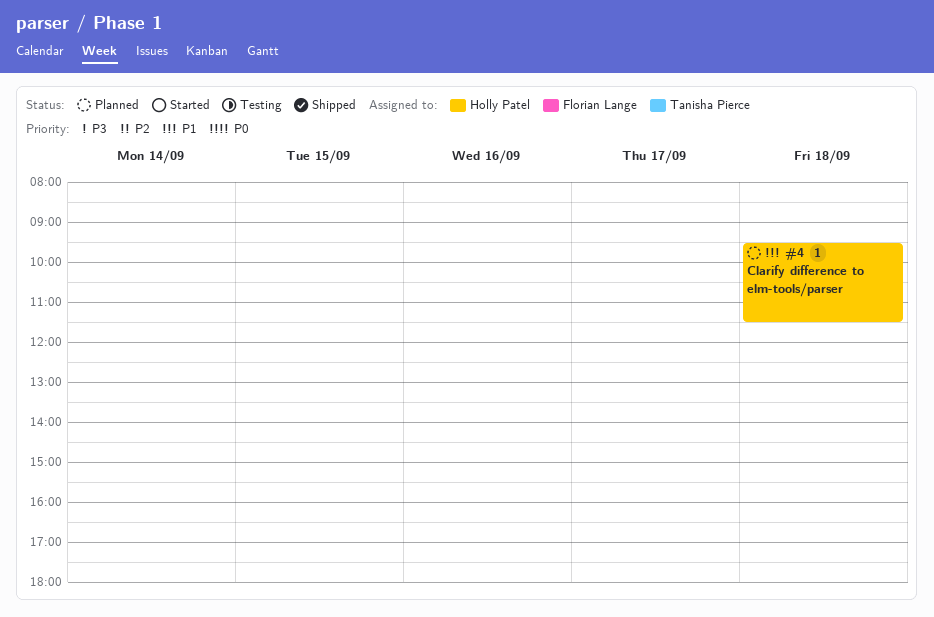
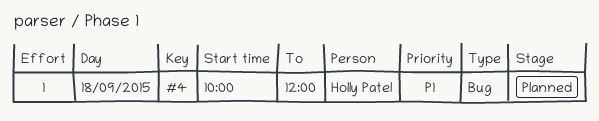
#4, begins: 09:30 -> 10:00
#4, ends: 11:30 -> 12:00

